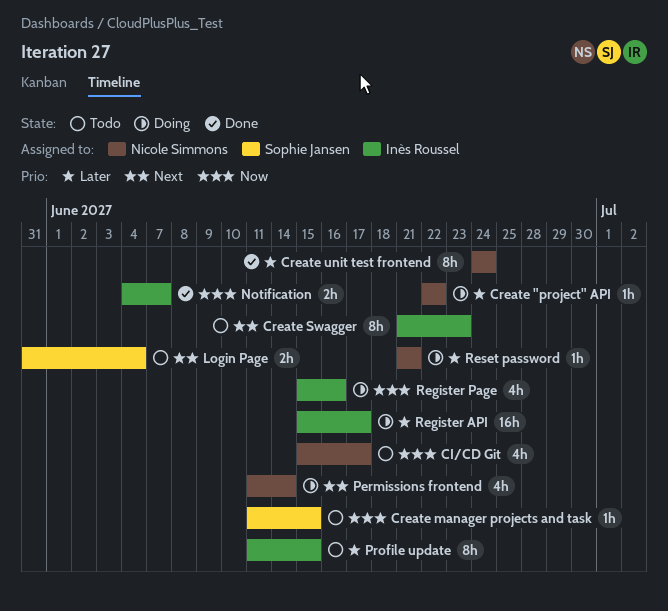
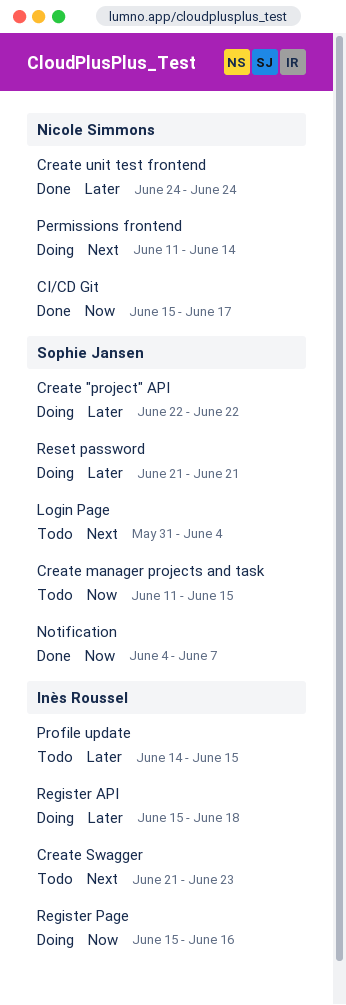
CI/CD Git, status: Todo -> Done
Create "project" API, owner: Nicole Simmons -> Sophie Jansen
Notification, owner: Inès Roussel -> Sophie Jansen
Profile update, start: Jun 11 -> Jun 14
Register API, due: Jun 17 -> Jun 18
Reset password, owner: Nicole Simmons -> Sophie Jansen

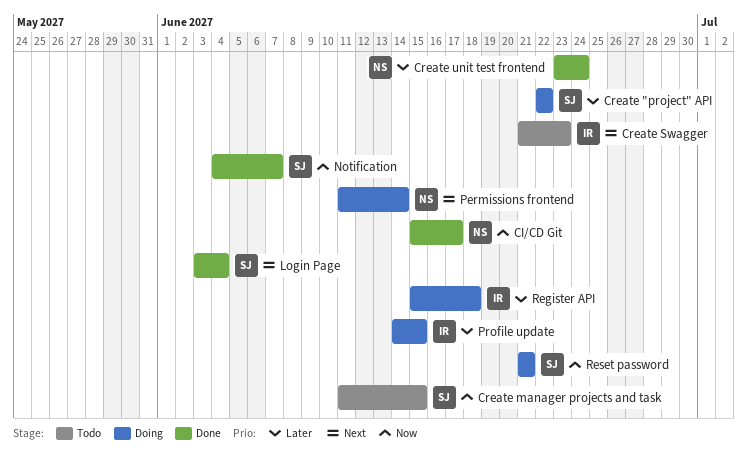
Create unit test frontend, start: Jun 24 -> Jun 23
Login Page, status: Todo -> Done
Login Page, start: May 31 -> Jun 3
Profile update, status: Todo -> Doing
Register Page: present -> none
Reset password, priority: Later -> Now

